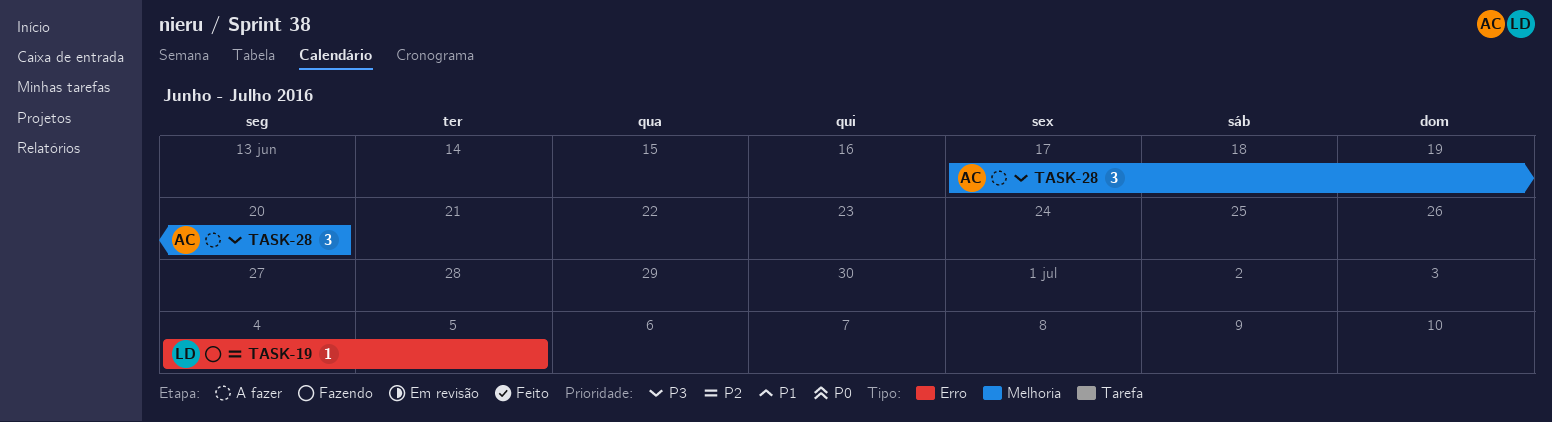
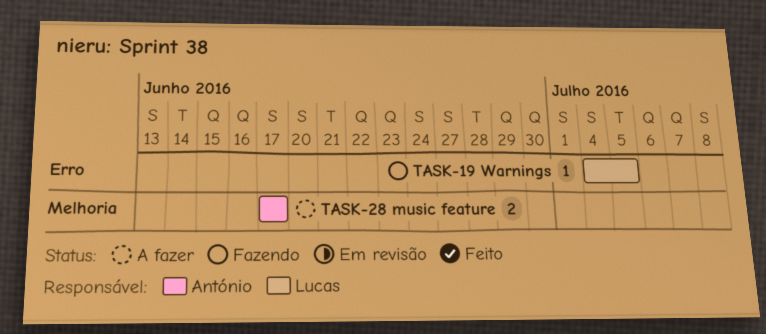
TASK-28, estimate: 3 -> 2
TASK-28, due: Jun 20 -> Jun 17

